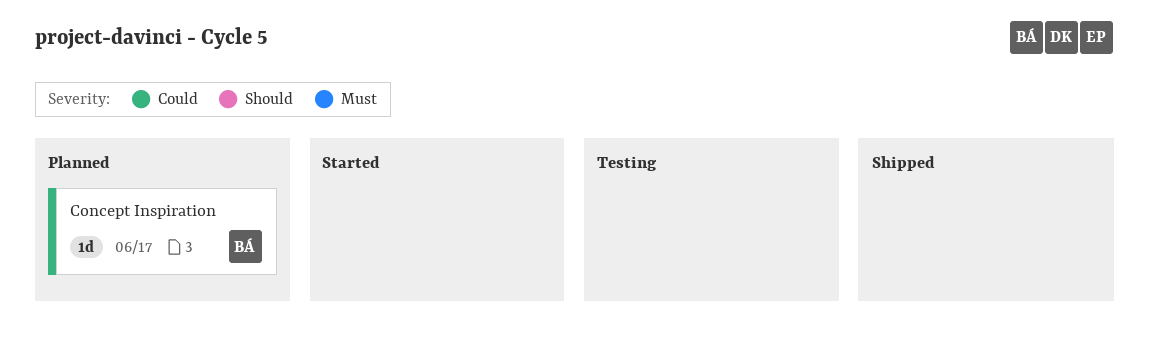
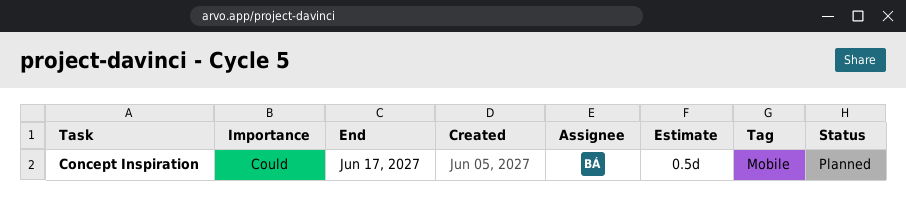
Concept Inspiration, estimate: 1d -> 0.5d

